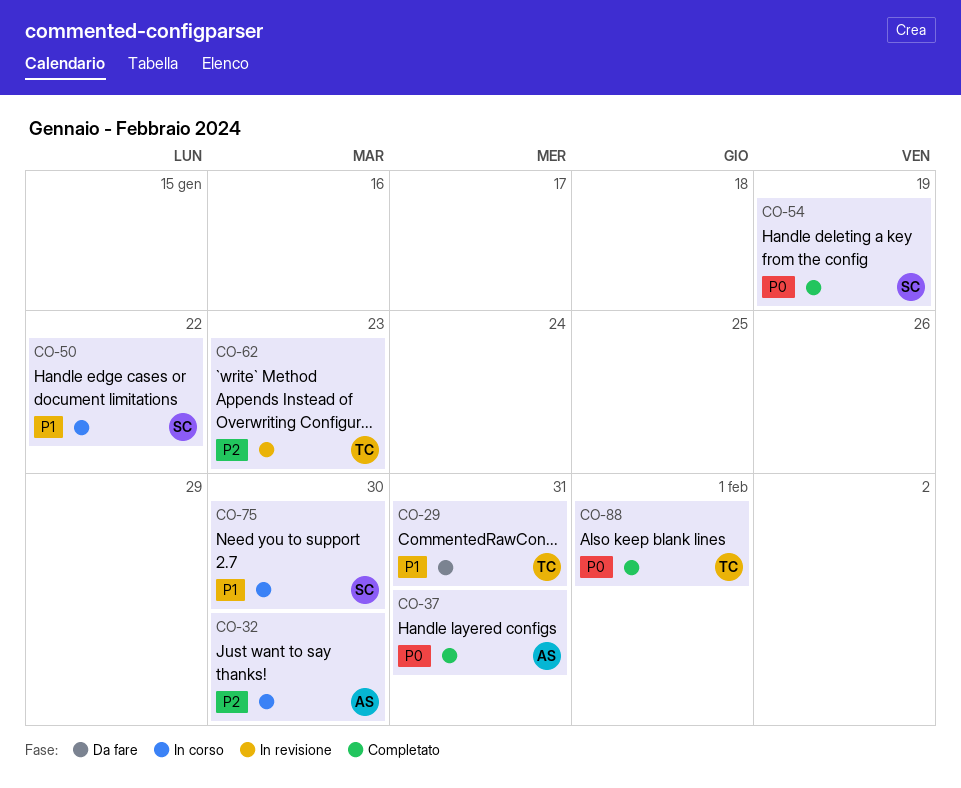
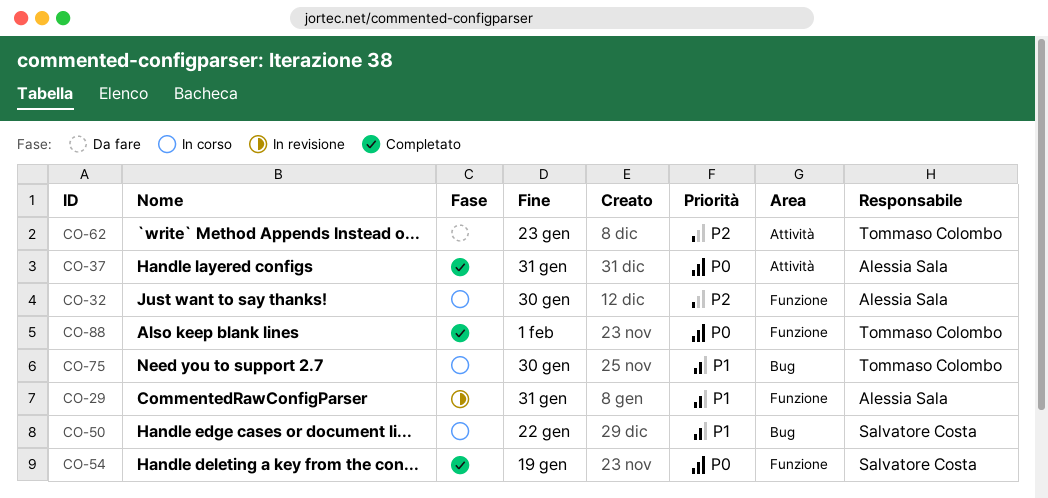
CO-29, status: Da fare -> In revisione
CO-29, owner: Tommaso Colombo -> Alessia Sala
CO-62, status: In revisione -> Da fare
CO-75, owner: Salvatore Costa -> Tommaso Colombo

